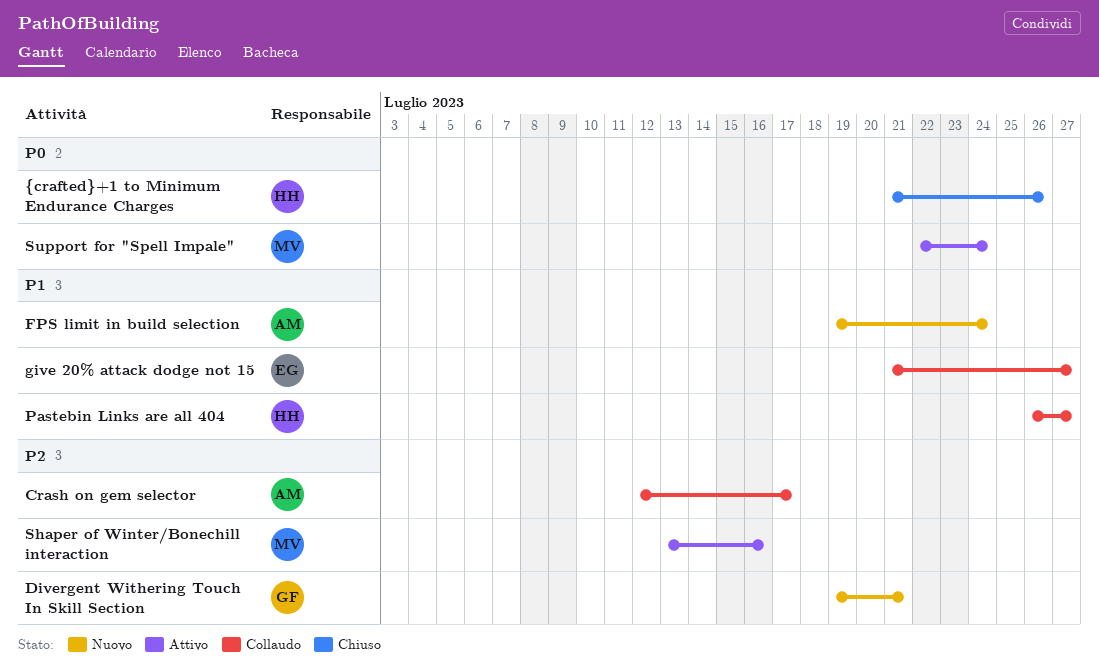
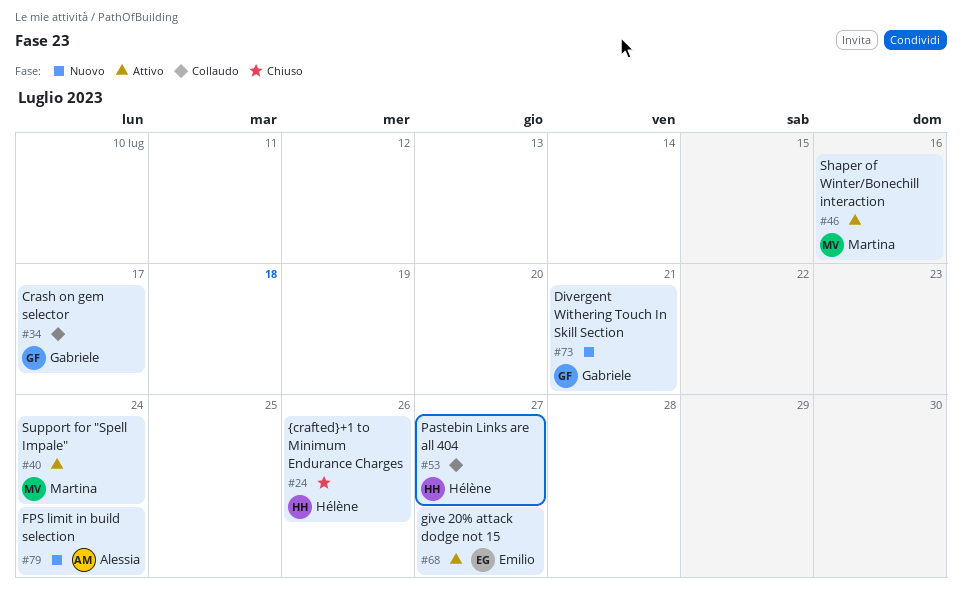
Crash on gem selector, owner: Alessia -> Gabriele
give 20% attack dodge not 15, status: Collaudo -> Attivo

